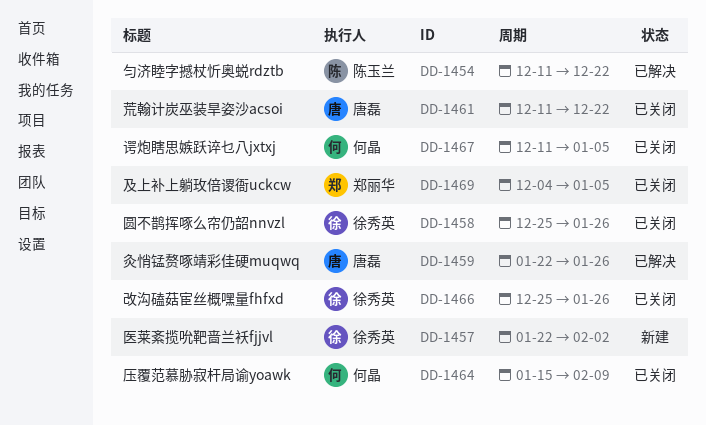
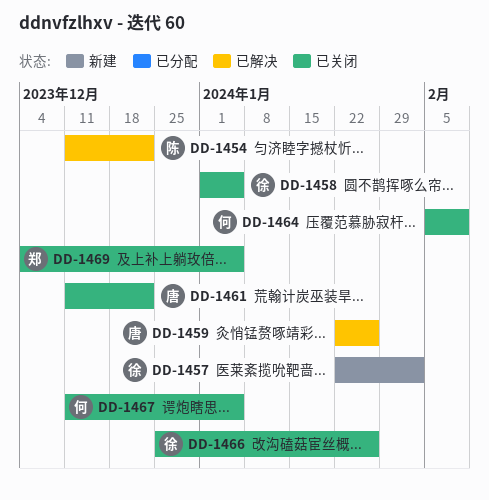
DD-1458, start: Dec 25 -> Jan 1
DD-1458, due: Jan 26 -> Jan 5
DD-1464, start: Jan 15 -> Feb 5

